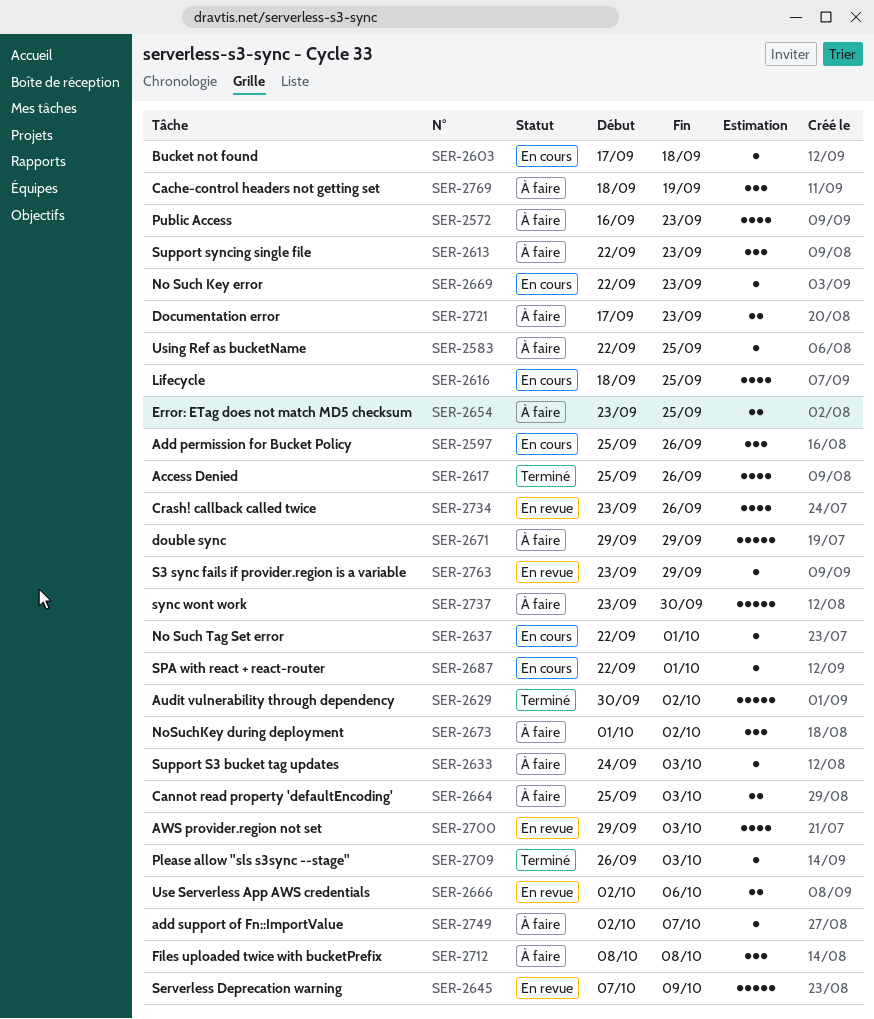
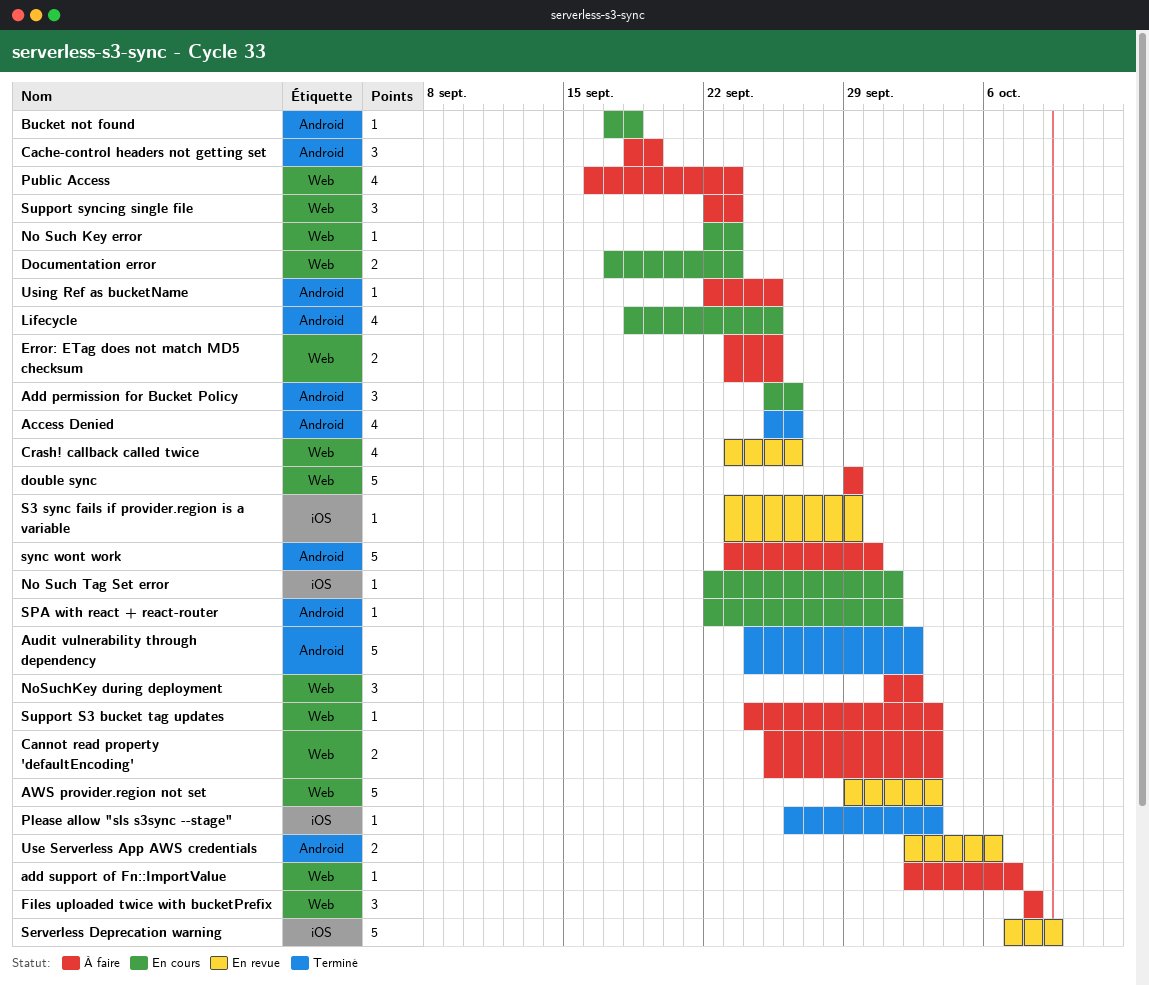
Audit vulnerability through dependency, start: Sep 30 -> Sep 24
AWS provider.region not set, estimate: 4 -> 5
Documentation error, status: À faire -> En cours

